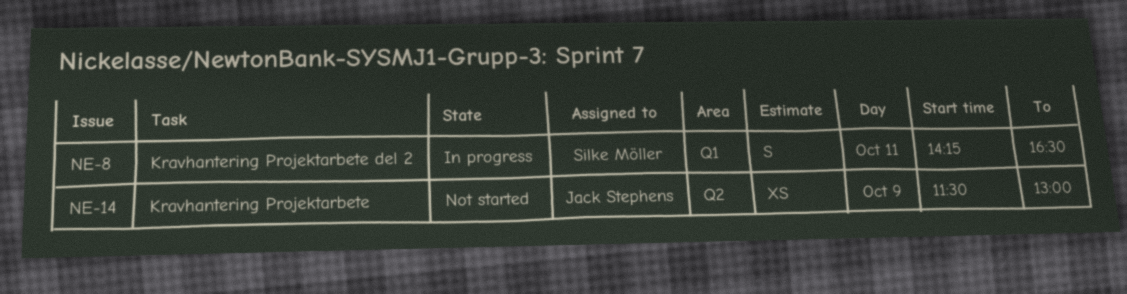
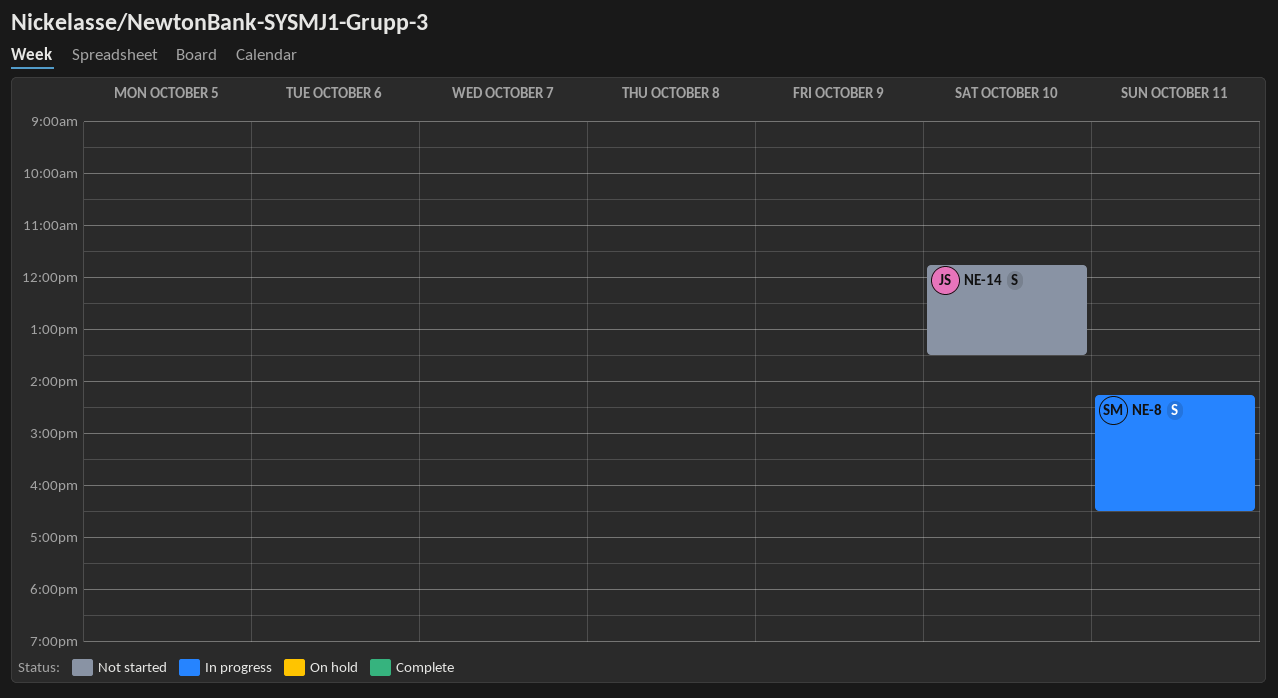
NE-14, estimate: XS -> S
NE-14, day: Oct 9 -> Oct 10
NE-14, begins: 11:30 -> 11:45
NE-14, ends: 13:00 -> 13:30

